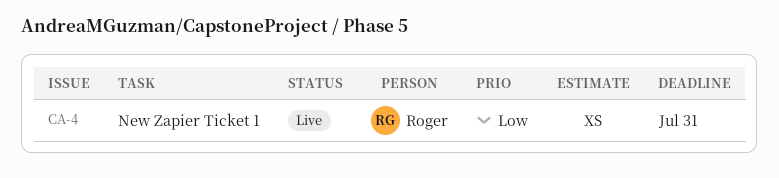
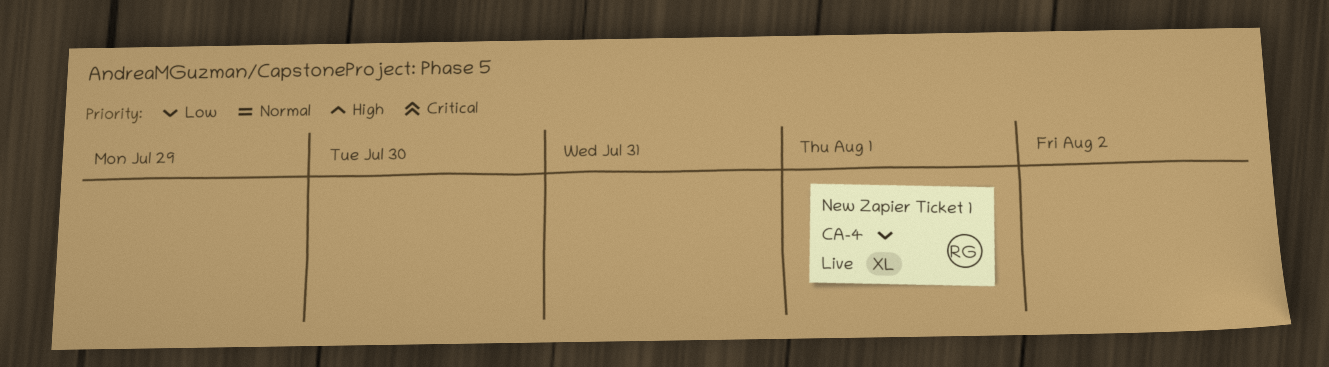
CA-4, estimate: XS -> XL
CA-4, due: Jul 31 -> Aug 1

